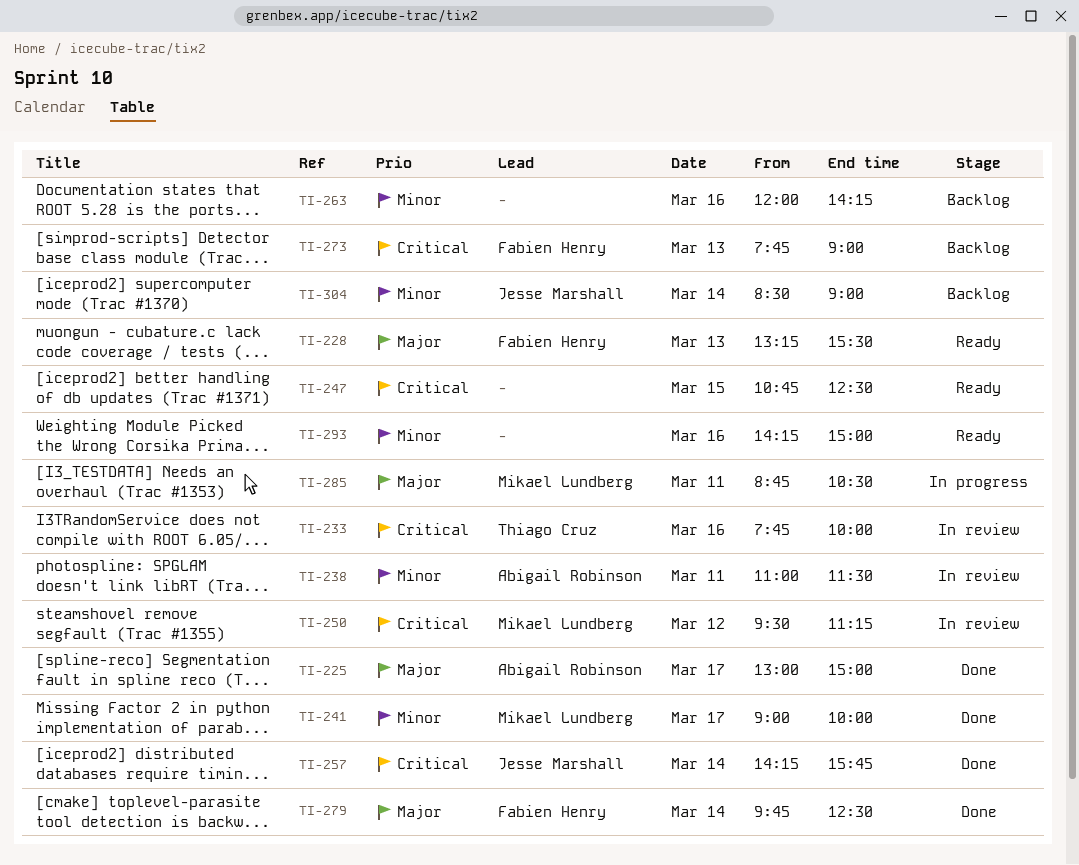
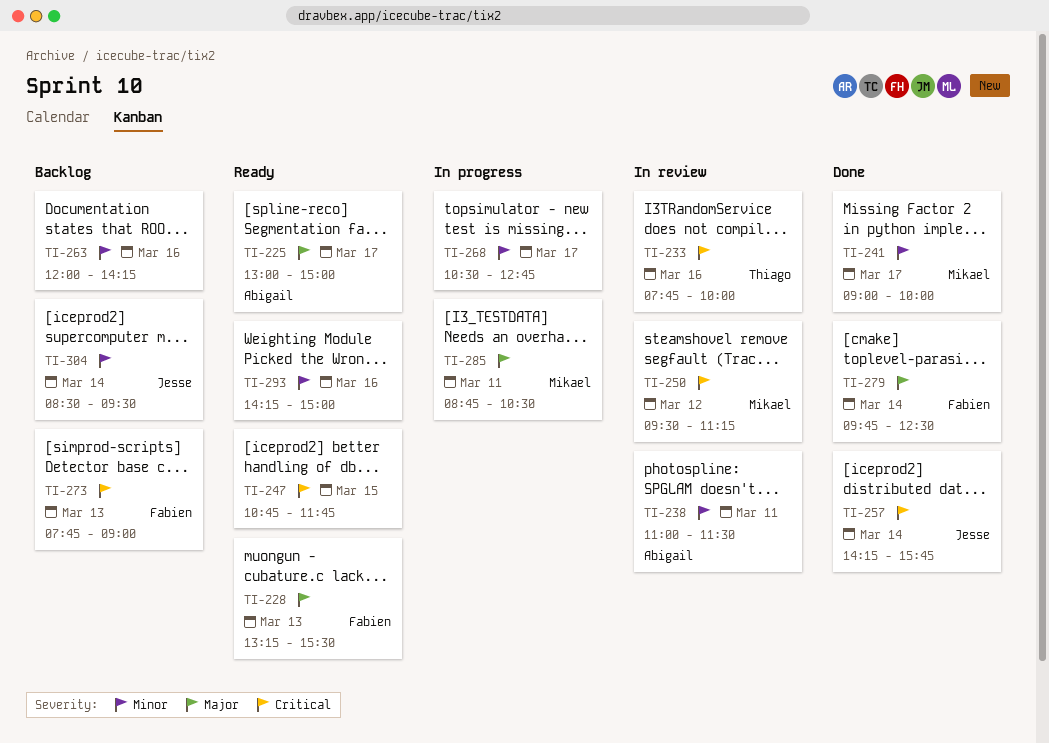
TI-225, status: Done -> Ready
TI-247, ends: 12:30 -> 11:45
TI-268: none -> present
TI-304, ends: 09:00 -> 09:30

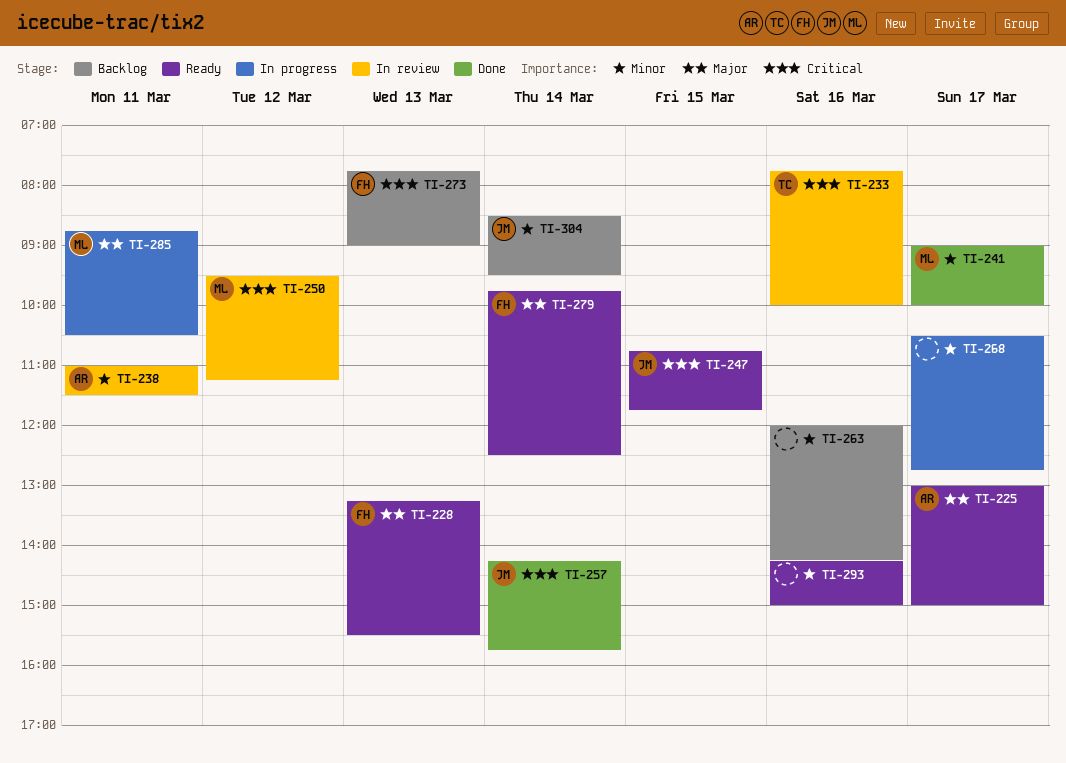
TI-247, owner: none -> Jesse
TI-279, status: Done -> Ready

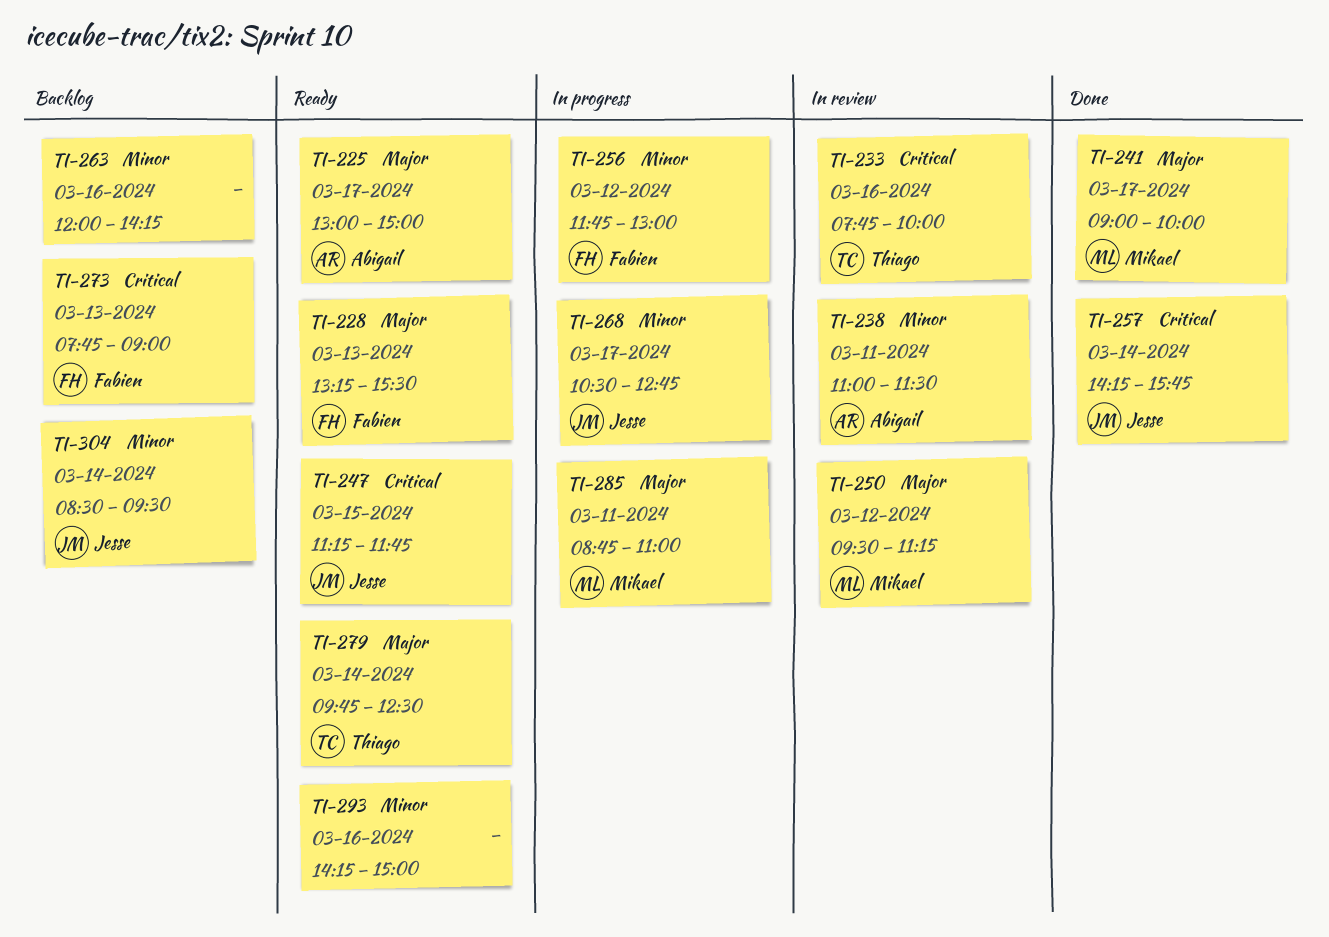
TI-241, priority: Minor -> Major
TI-247, begins: 10:45 -> 11:15
TI-250, priority: Critical -> Major
TI-256: none -> present
TI-268, owner: none -> Jesse
TI-279, owner: Fabien -> Thiago
TI-285, ends: 10:30 -> 11:00

